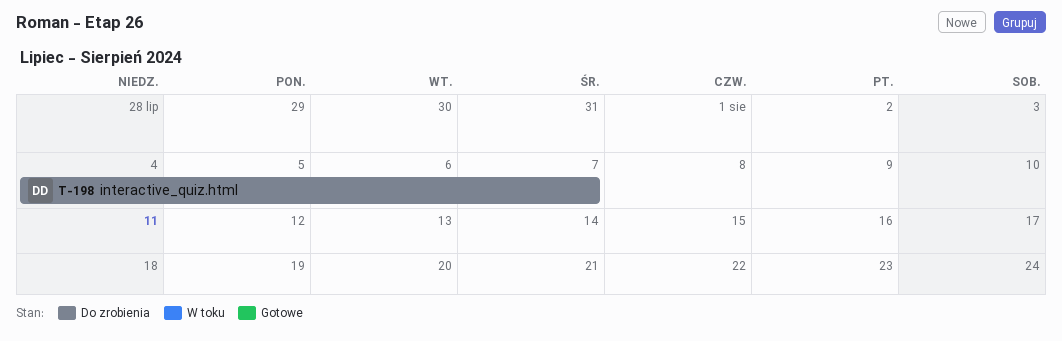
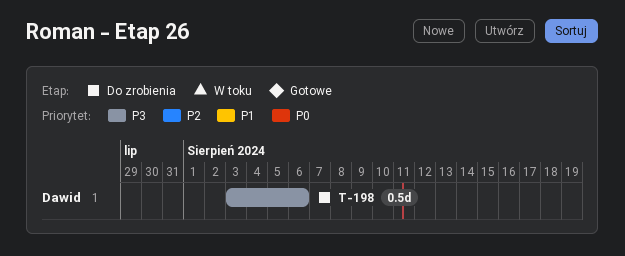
T-198, start: Aug 4 -> Aug 3
T-198, due: Aug 7 -> Aug 6

